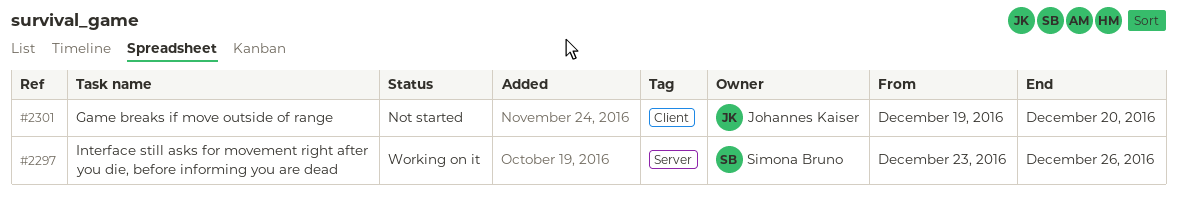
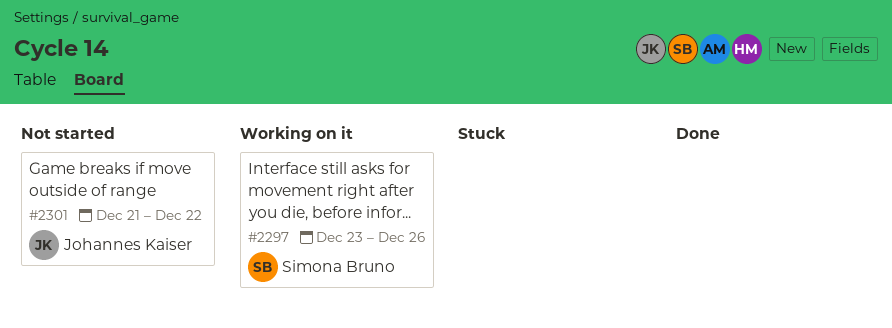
#2301, start: Dec 19 -> Dec 21
#2301, due: Dec 20 -> Dec 22

